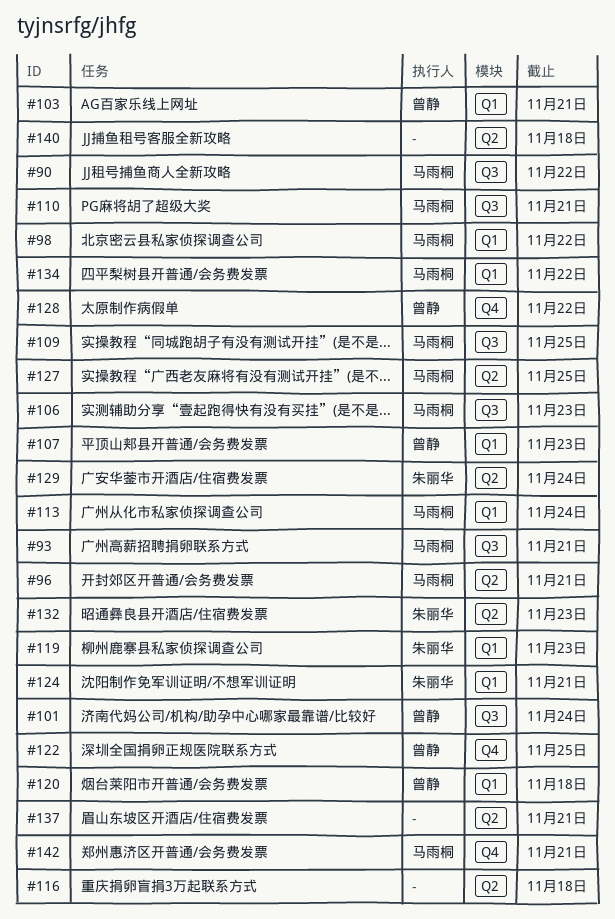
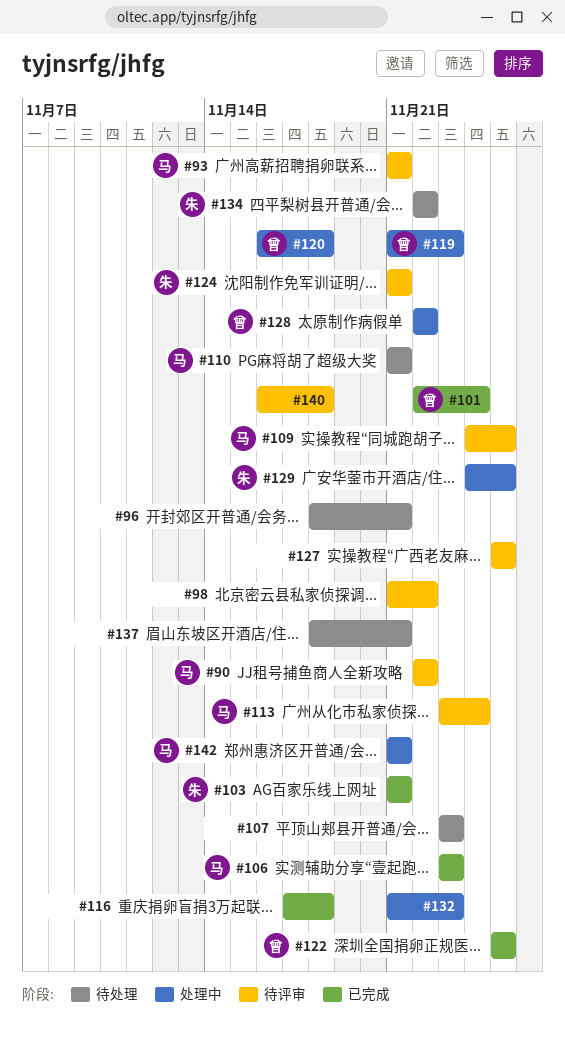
#96, owner: 马雨桐 -> none
#98, owner: 马雨桐 -> none
#103, owner: 曾静 -> 朱丽华
#107, owner: 曾静 -> none
#119, owner: 朱丽华 -> 曾静
#127, owner: 马雨桐 -> none
#129, due: Nov 24 -> Nov 25
#132, owner: 朱丽华 -> none
#134, owner: 马雨桐 -> 朱丽华

